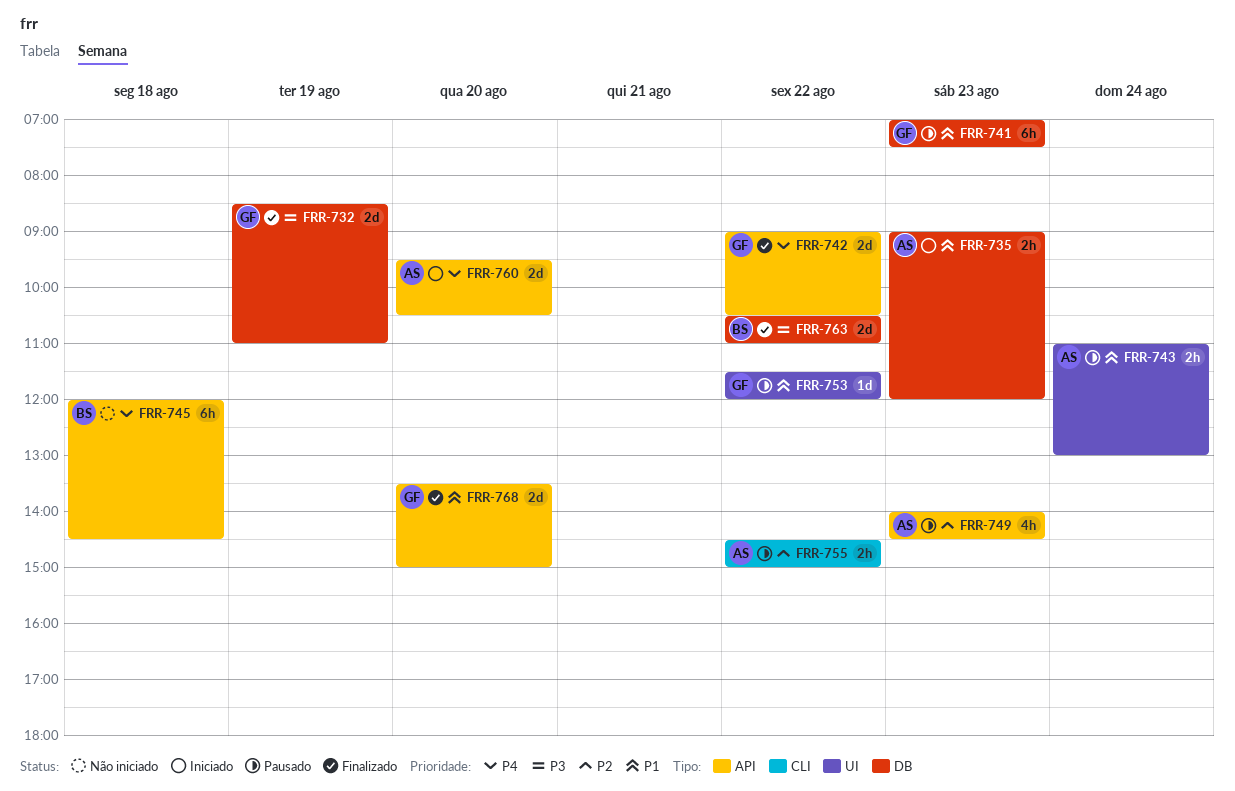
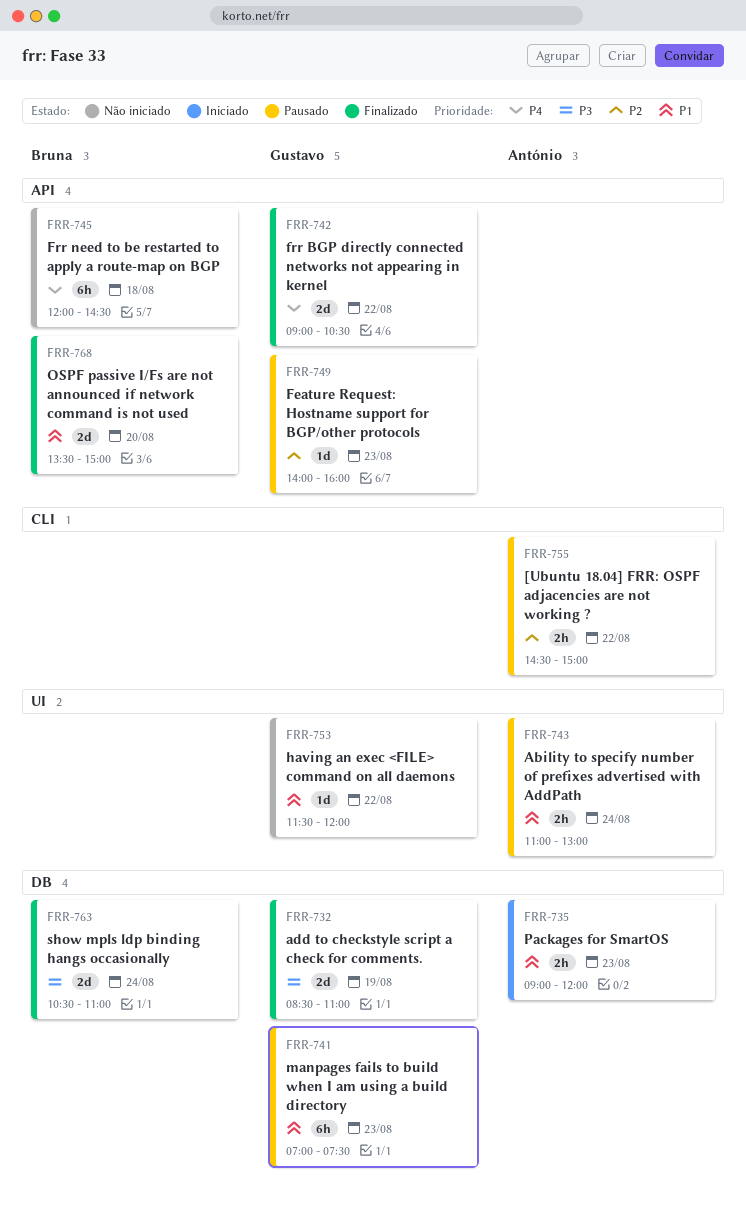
FRR-749, owner: António -> Gustavo
FRR-749, estimate: 4h -> 1d
FRR-749, ends: 14:30 -> 16:00
FRR-753, status: Pausado -> Não iniciado
FRR-760: present -> none
FRR-763, day: Aug 22 -> Aug 24
FRR-768, owner: Gustavo -> Bruna

